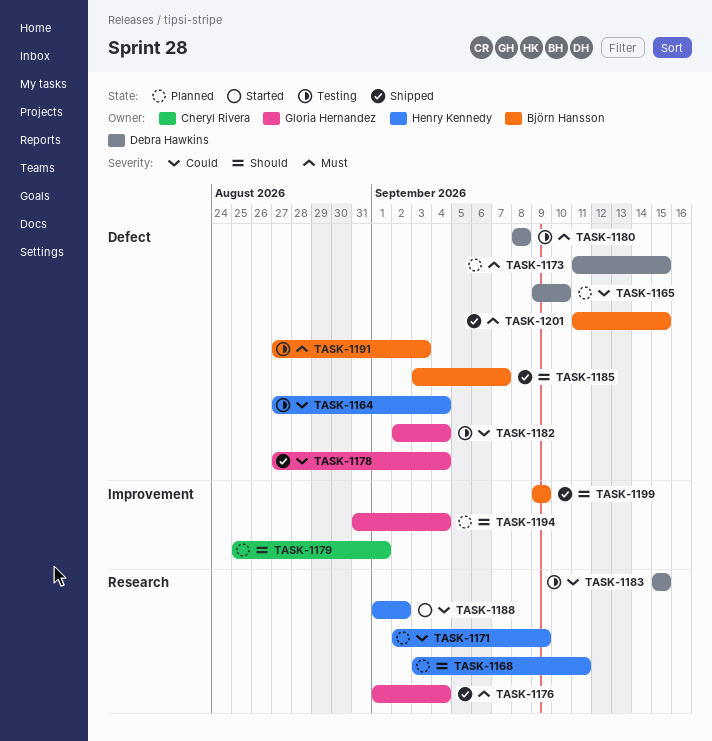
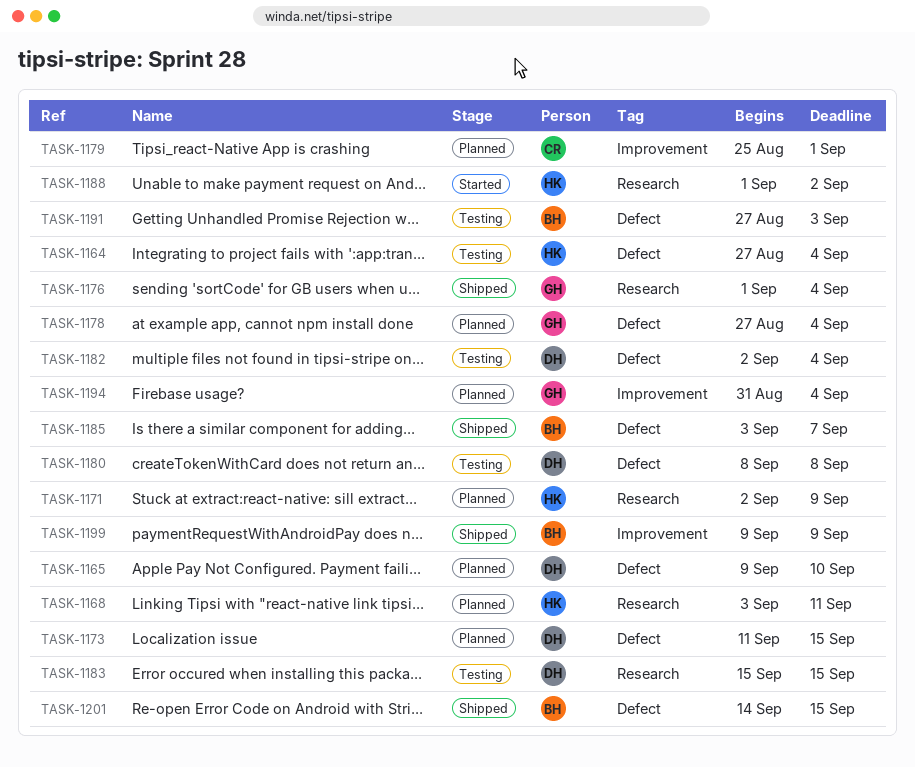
TASK-1178, status: Shipped -> Planned
TASK-1182, owner: Gloria Hernandez -> Debra Hawkins
TASK-1201, start: Sep 11 -> Sep 14

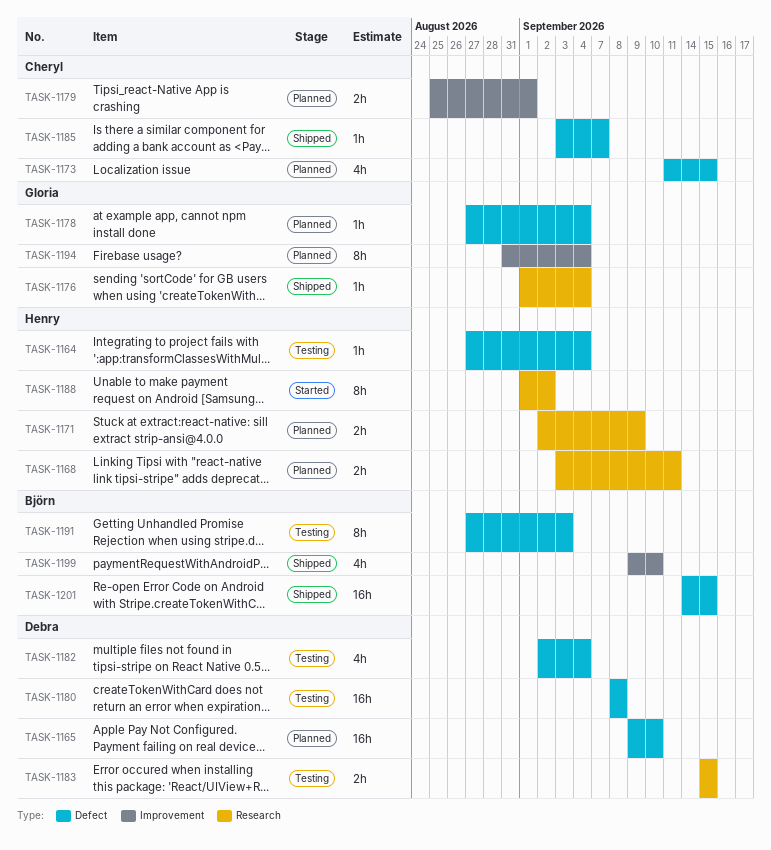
TASK-1173, owner: Debra -> Cheryl
TASK-1185, owner: Björn -> Cheryl
TASK-1199, due: Sep 9 -> Sep 10

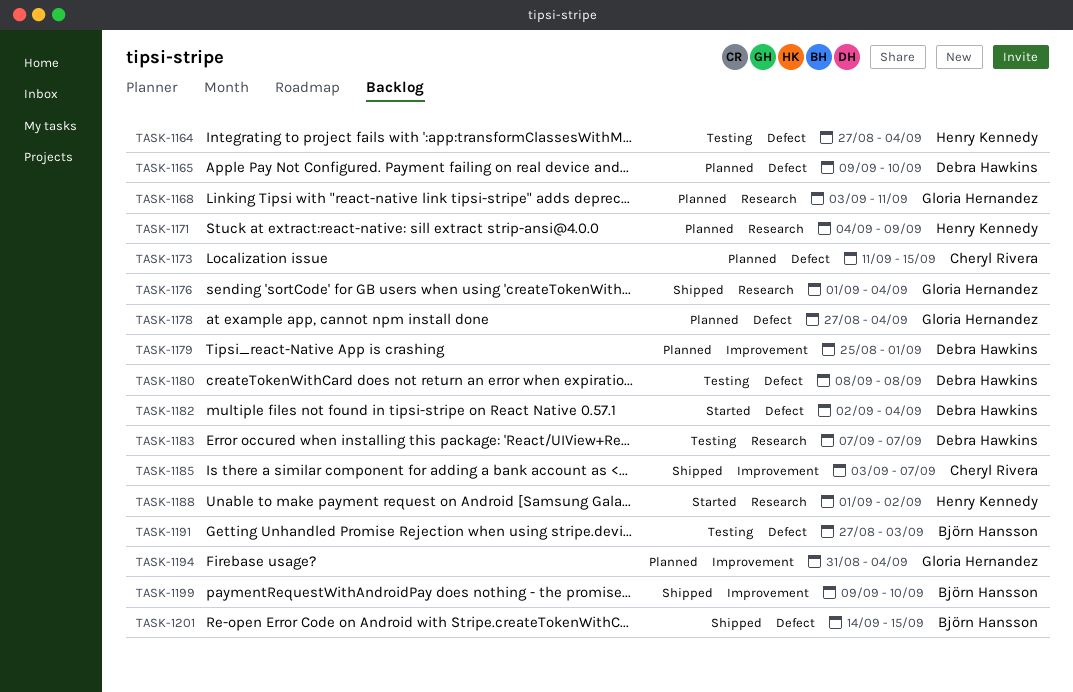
TASK-1168, owner: Henry Kennedy -> Gloria Hernandez
TASK-1171, start: Sep 2 -> Sep 4
TASK-1179, owner: Cheryl Rivera -> Debra Hawkins
TASK-1182, status: Testing -> Started
TASK-1183, start: Sep 15 -> Sep 7
TASK-1183, due: Sep 15 -> Sep 7
TASK-1185, label: Defect -> Improvement

